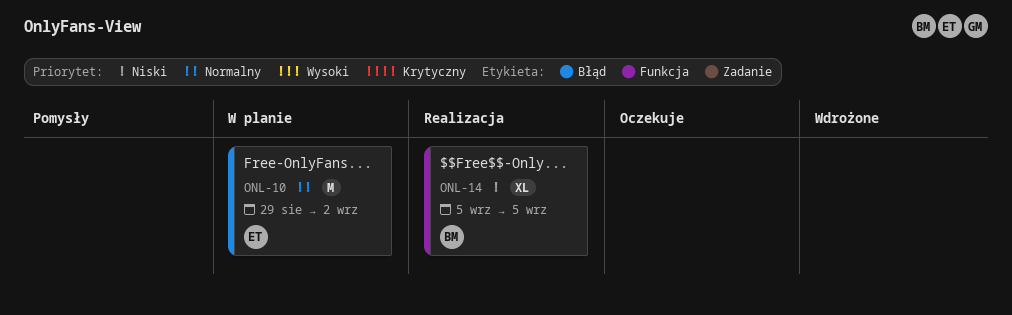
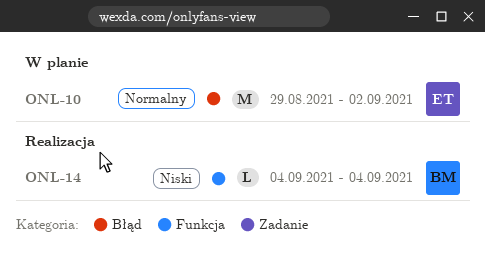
ONL-14, estimate: XL -> L
ONL-14, start: Sep 5 -> Sep 4
ONL-14, due: Sep 5 -> Sep 4

